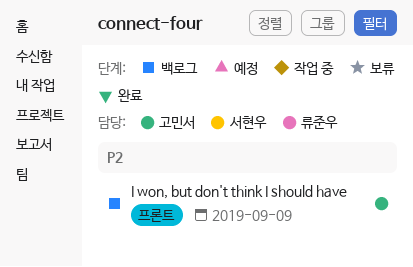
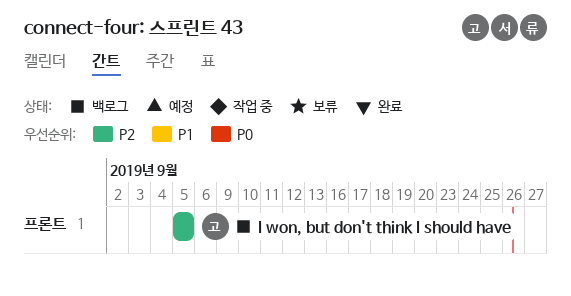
I won, but don't think I should have, due: Sep 9 -> Sep 5

